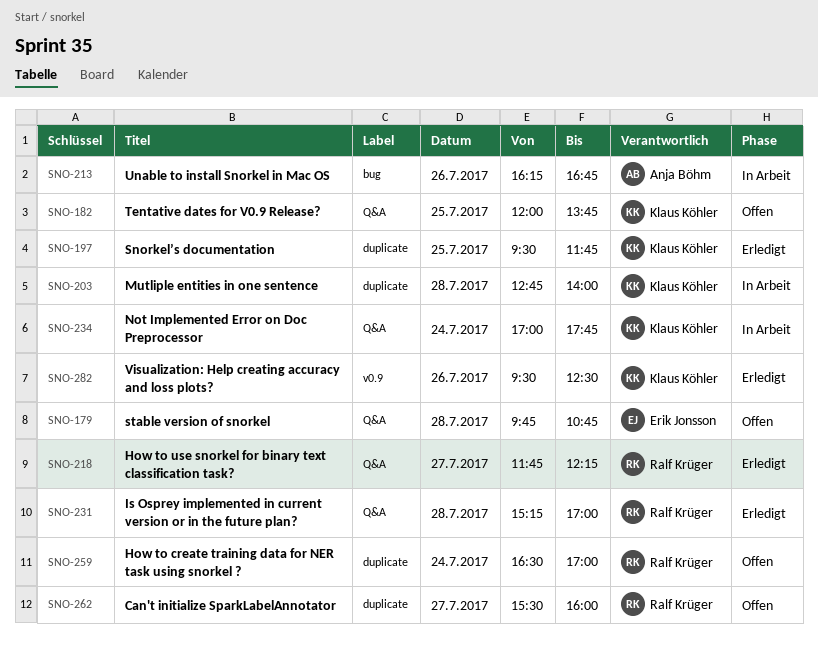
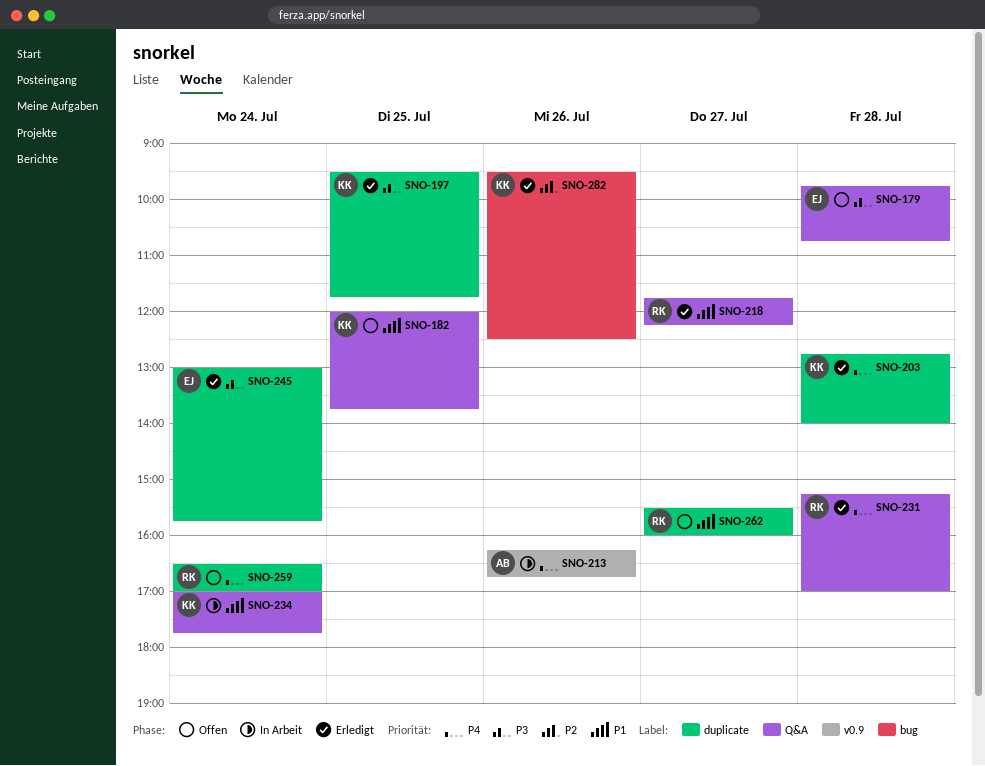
SNO-203, status: In Arbeit -> Erledigt
SNO-213, label: bug -> v0.9
SNO-245: none -> present
SNO-282, label: v0.9 -> bug

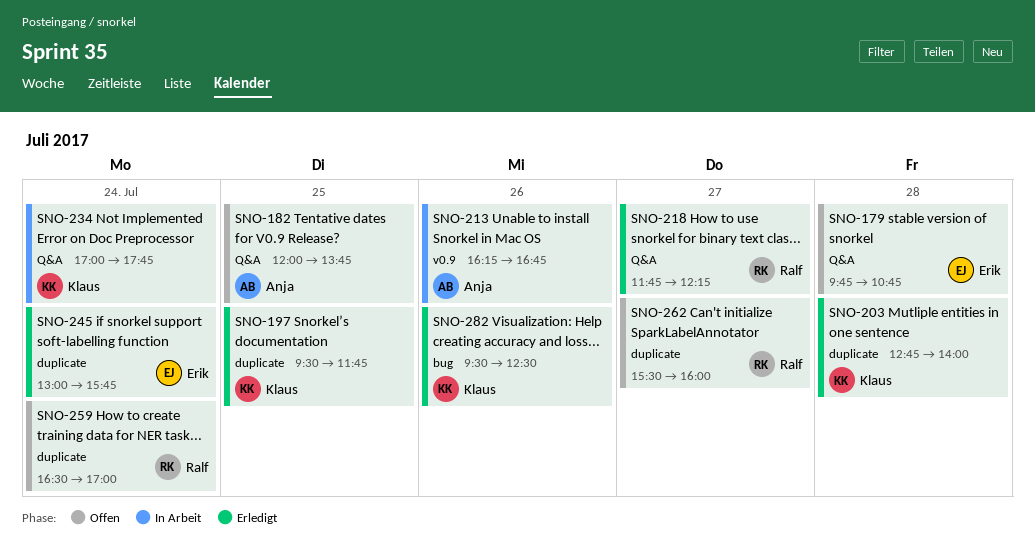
SNO-182, owner: Klaus -> Anja
SNO-231: present -> none

